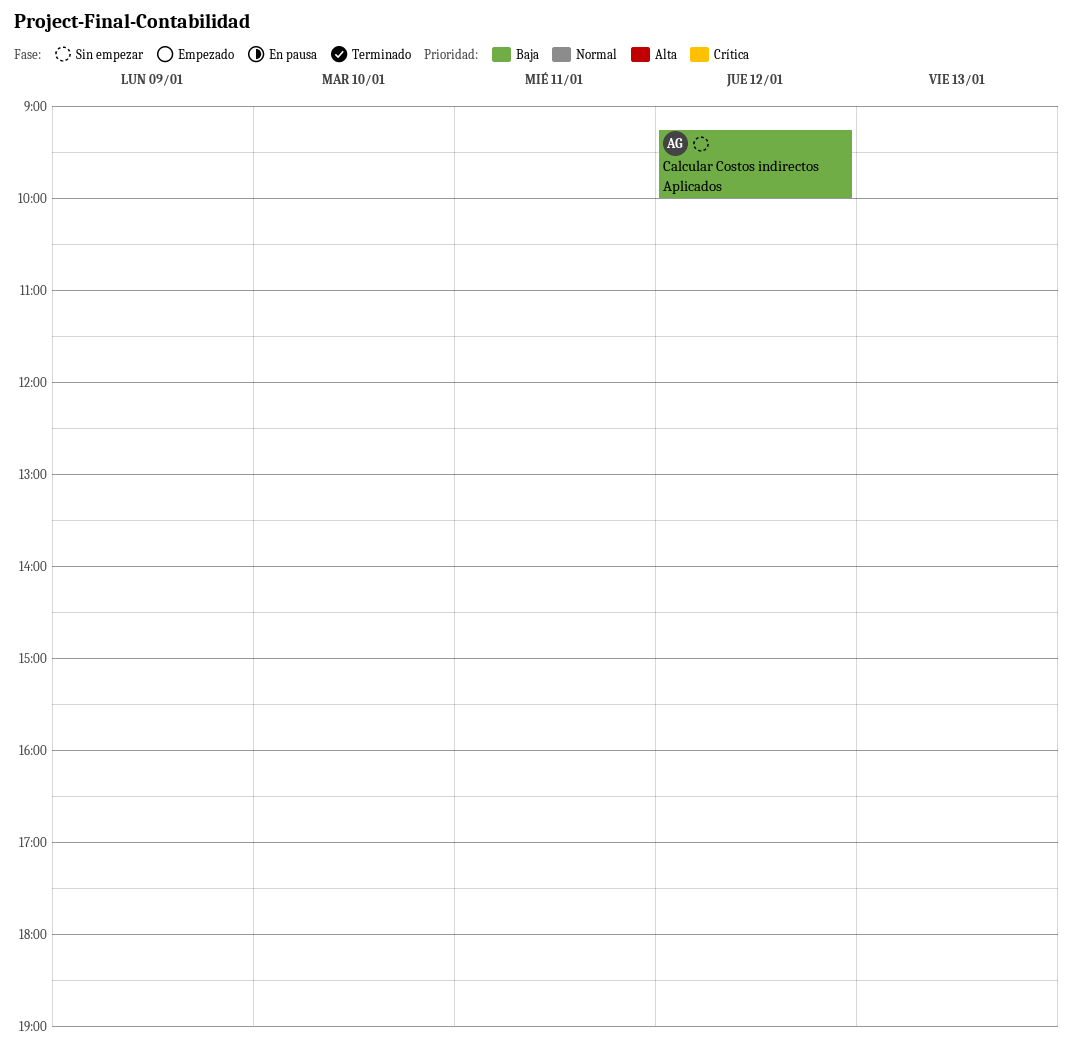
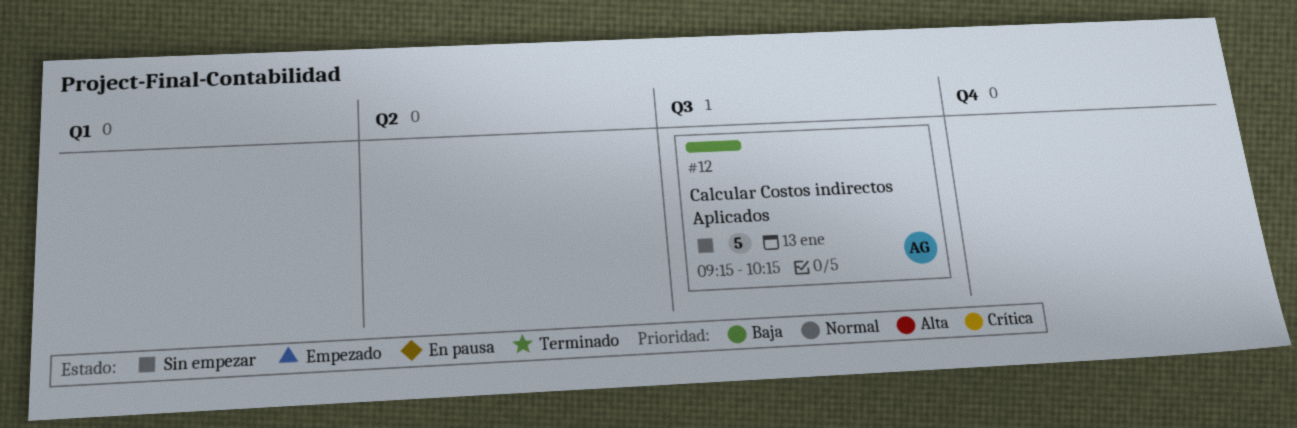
Calcular Costos indirectos Aplicados, day: Jan 12 -> Jan 13
Calcular Costos indirectos Aplicados, ends: 10:00 -> 10:15

